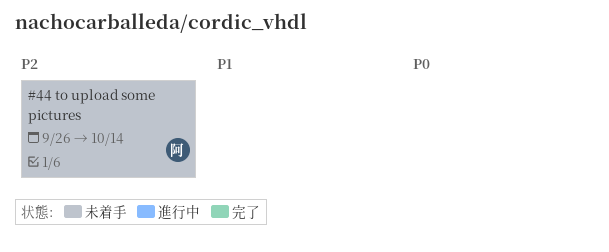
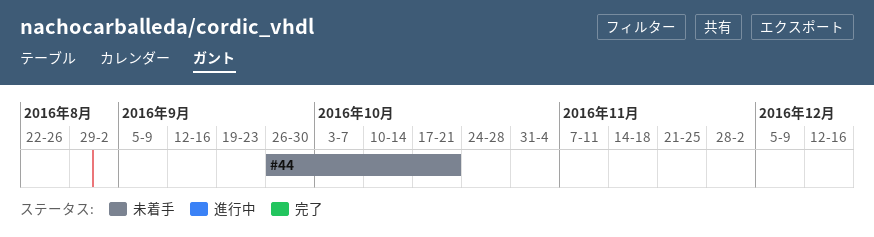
#44, due: Oct 14 -> Oct 21

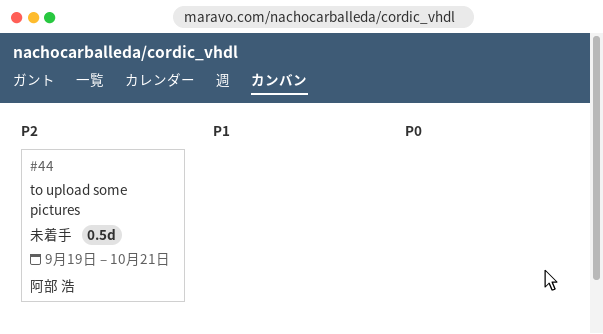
#44, start: Sep 26 -> Sep 19

